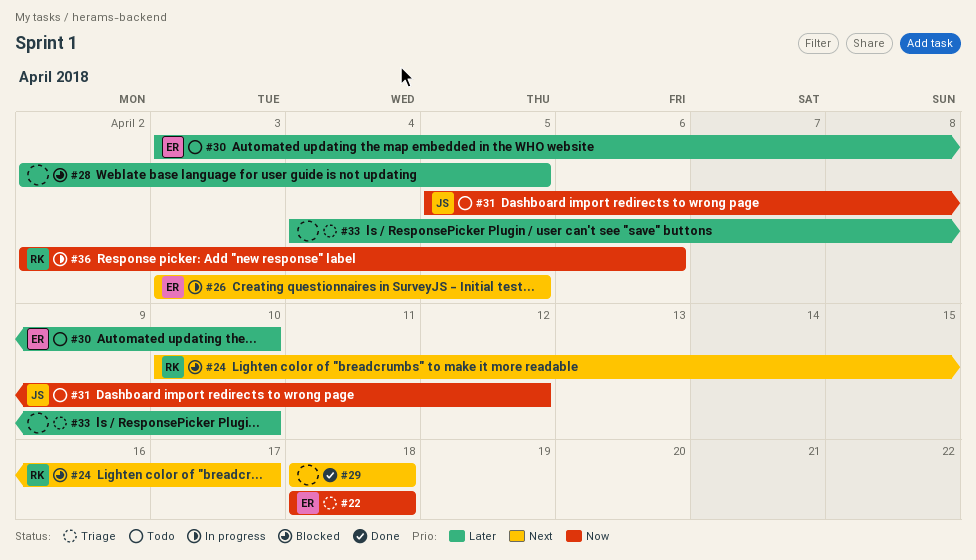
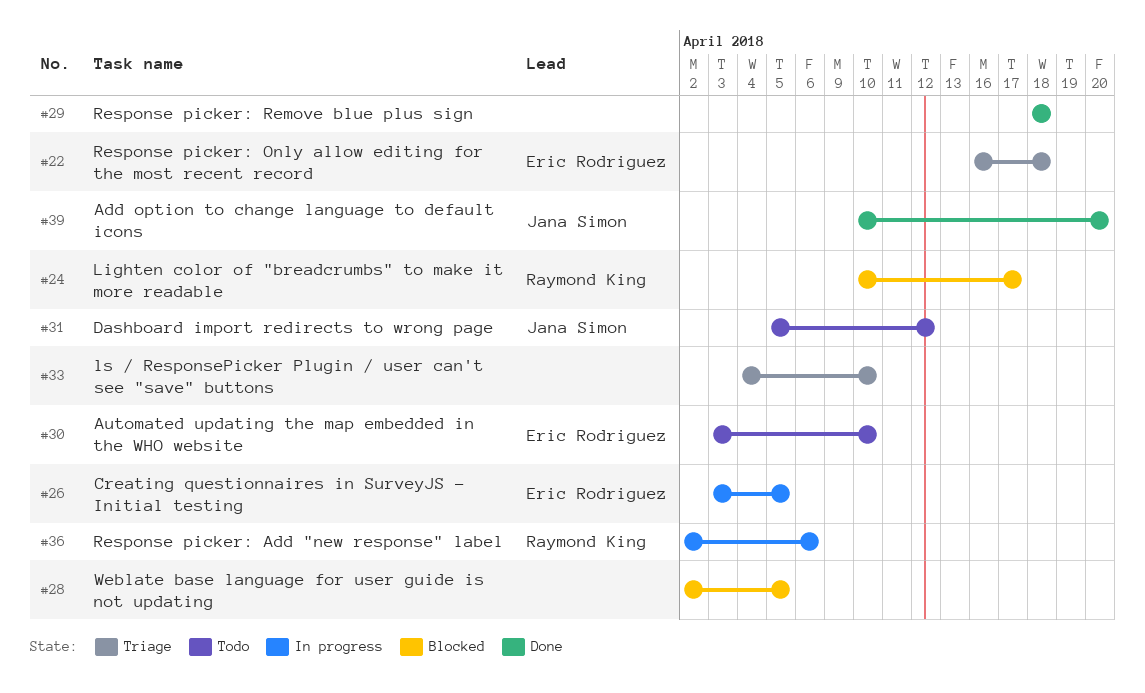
#22, start: Apr 18 -> Apr 16
#39: none -> present

